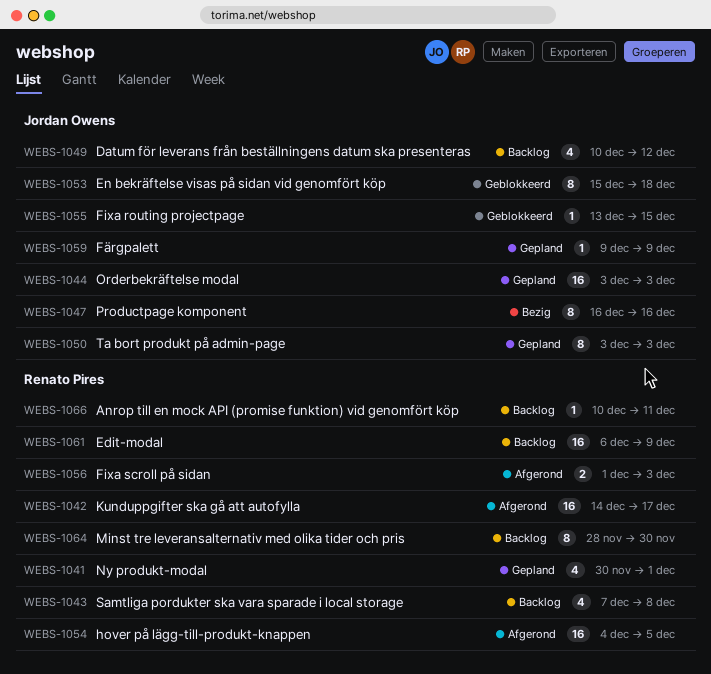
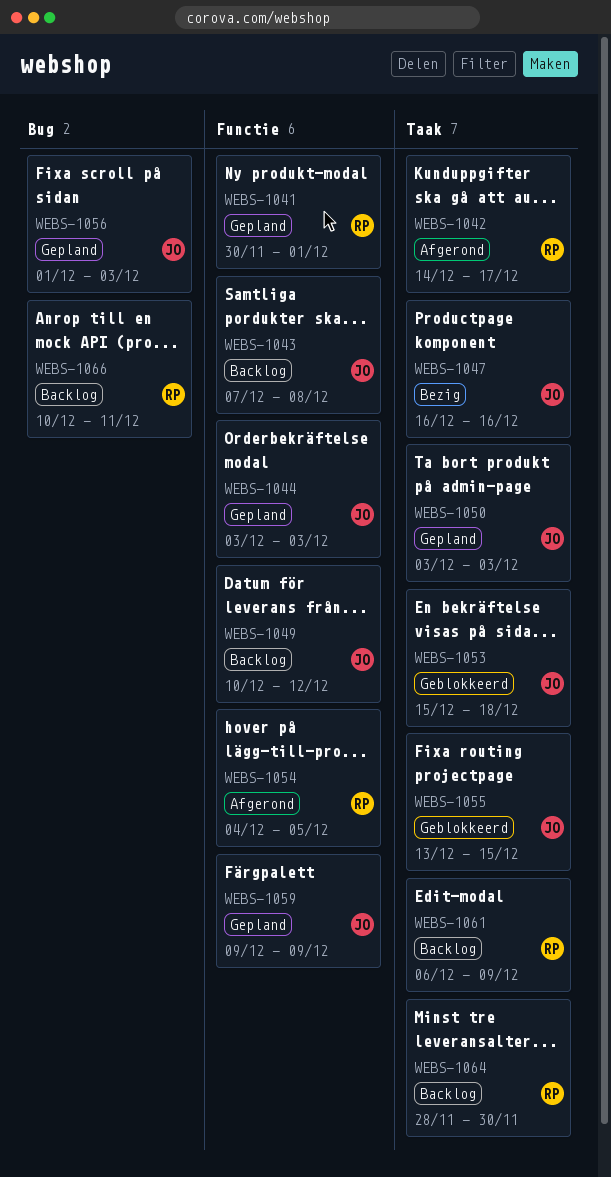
WEBS-1043, owner: Renato Pires -> Jordan Owens
WEBS-1056, status: Afgerond -> Gepland
WEBS-1056, owner: Renato Pires -> Jordan Owens

